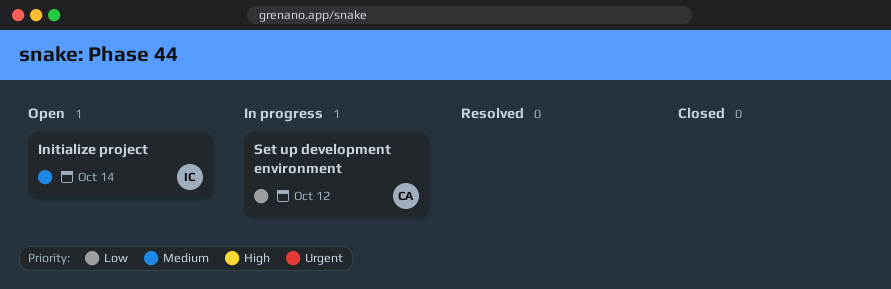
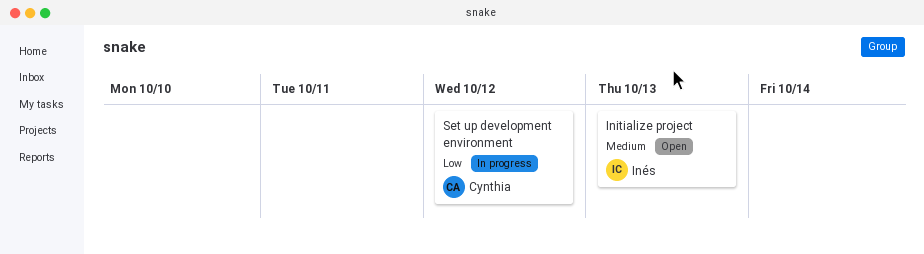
Initialize project, due: Oct 14 -> Oct 13

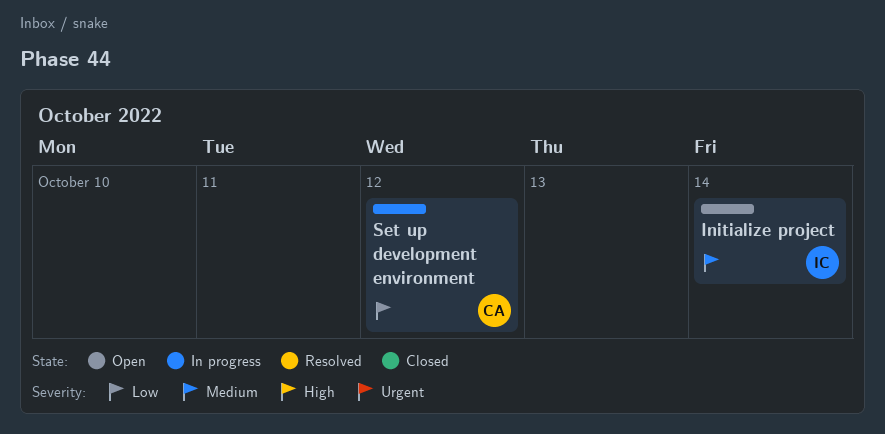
Initialize project, due: Oct 13 -> Oct 14

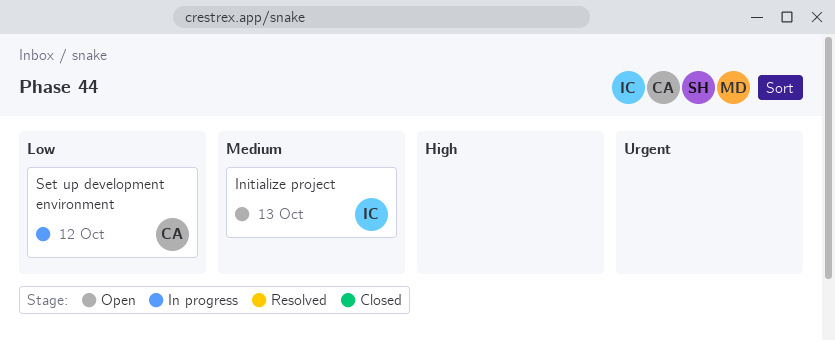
Initialize project, due: Oct 14 -> Oct 13

